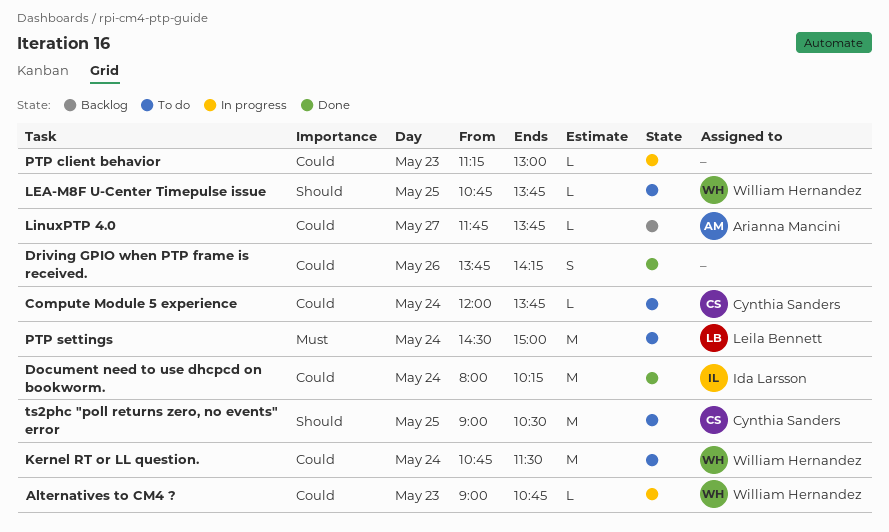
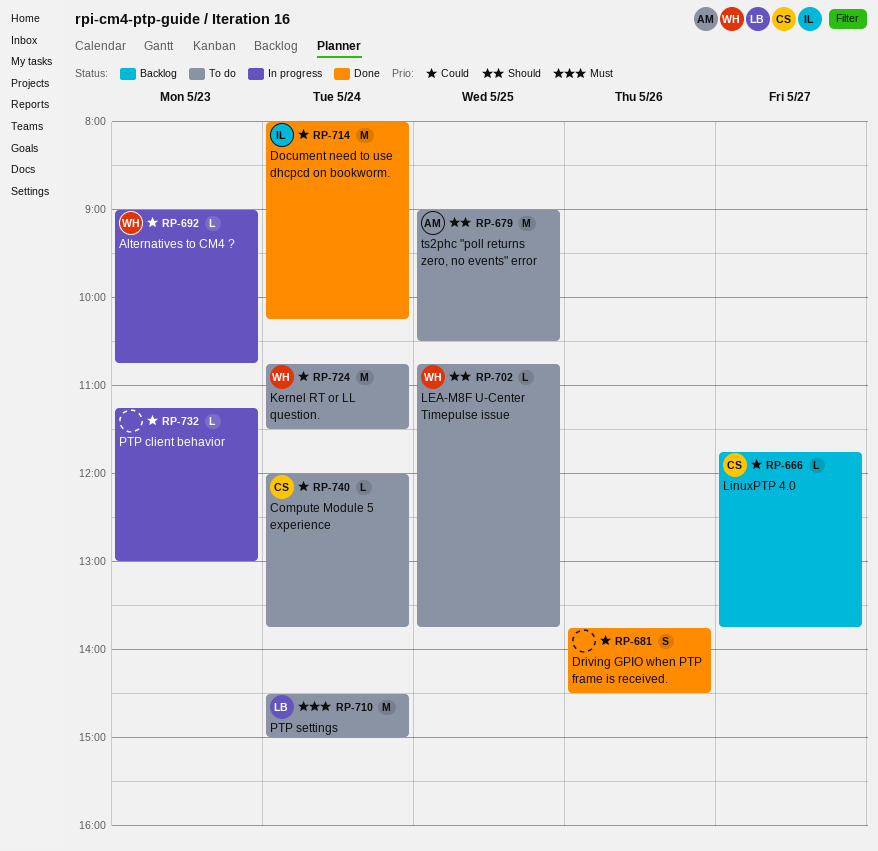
Driving GPIO when PTP frame is received., ends: 14:15 -> 14:30
LinuxPTP 4.0, owner: Arianna Mancini -> Cynthia Sanders
ts2phc "poll returns zero, no events" error, owner: Cynthia Sanders -> Arianna Mancini

